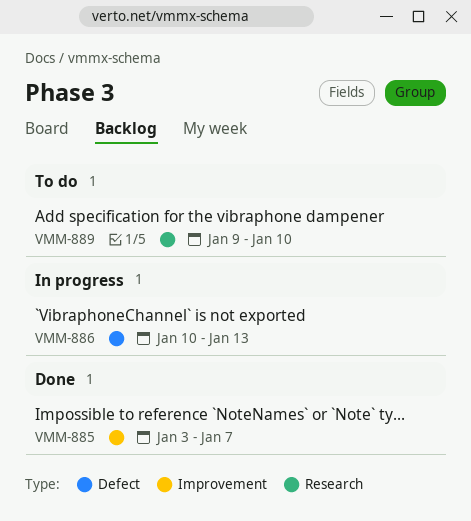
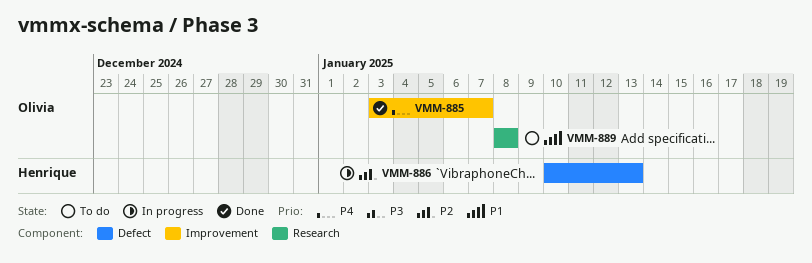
VMM-889, start: Jan 9 -> Jan 8
VMM-889, due: Jan 10 -> Jan 8

